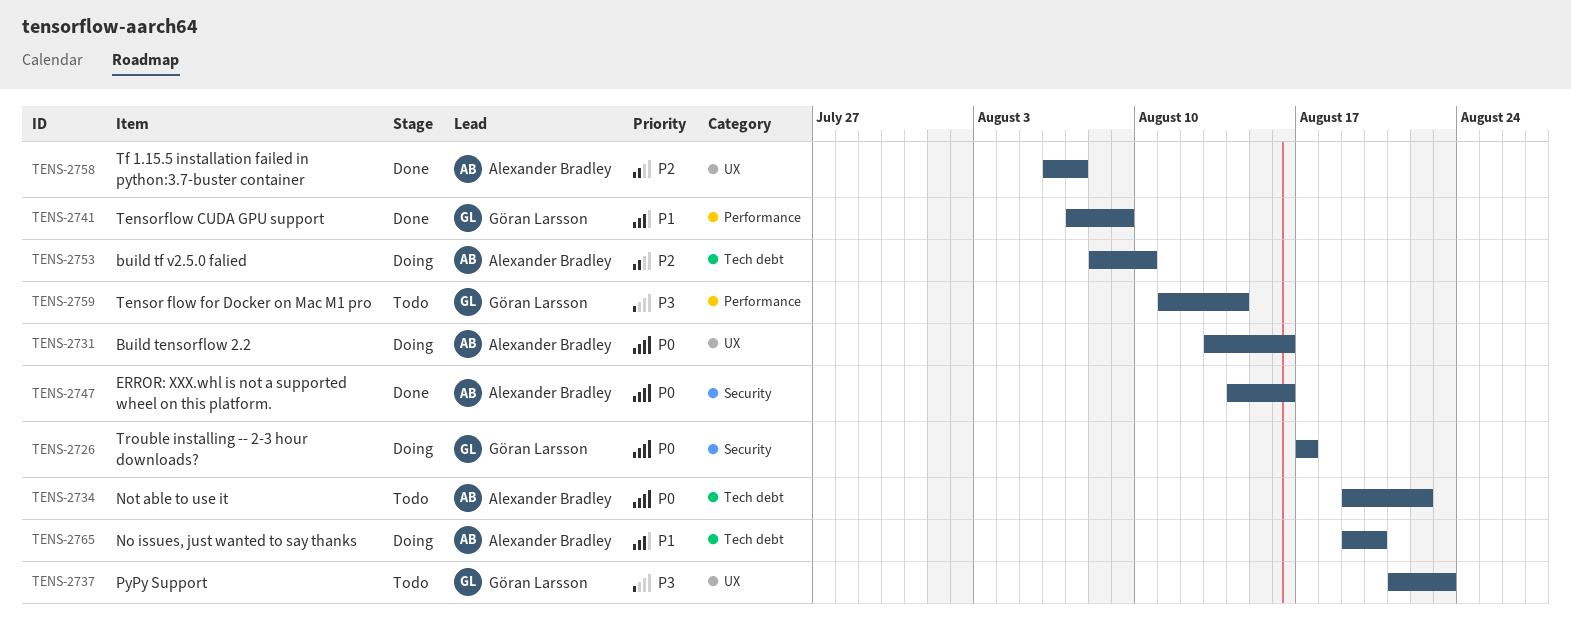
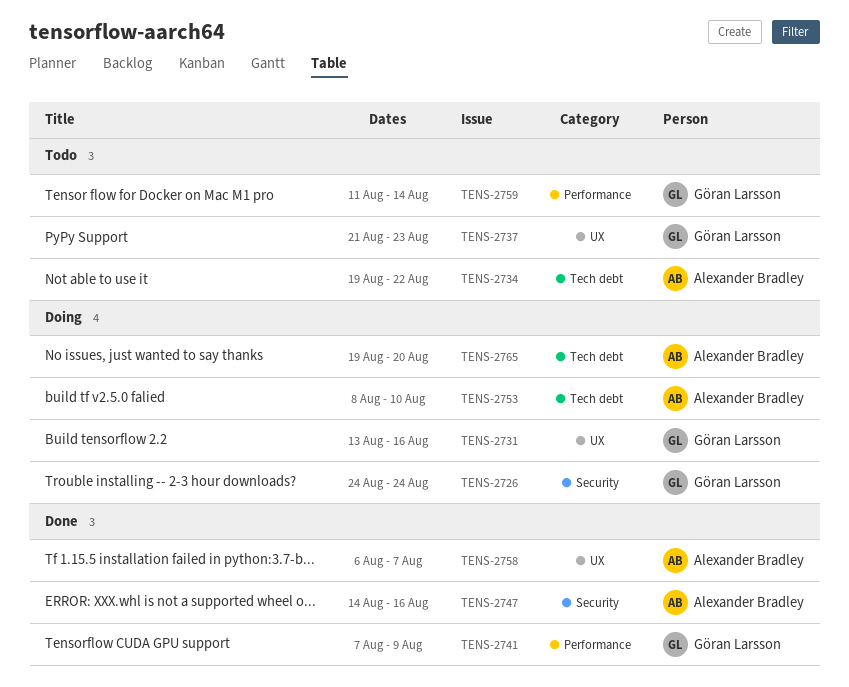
TENS-2726, start: Aug 17 -> Aug 24
TENS-2726, due: Aug 17 -> Aug 24
TENS-2731, owner: Alexander Bradley -> Göran Larsson

